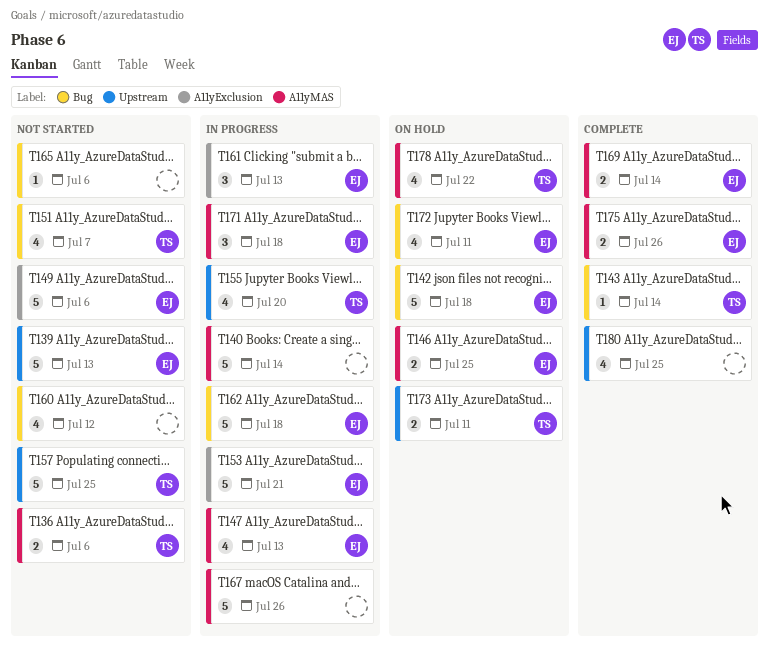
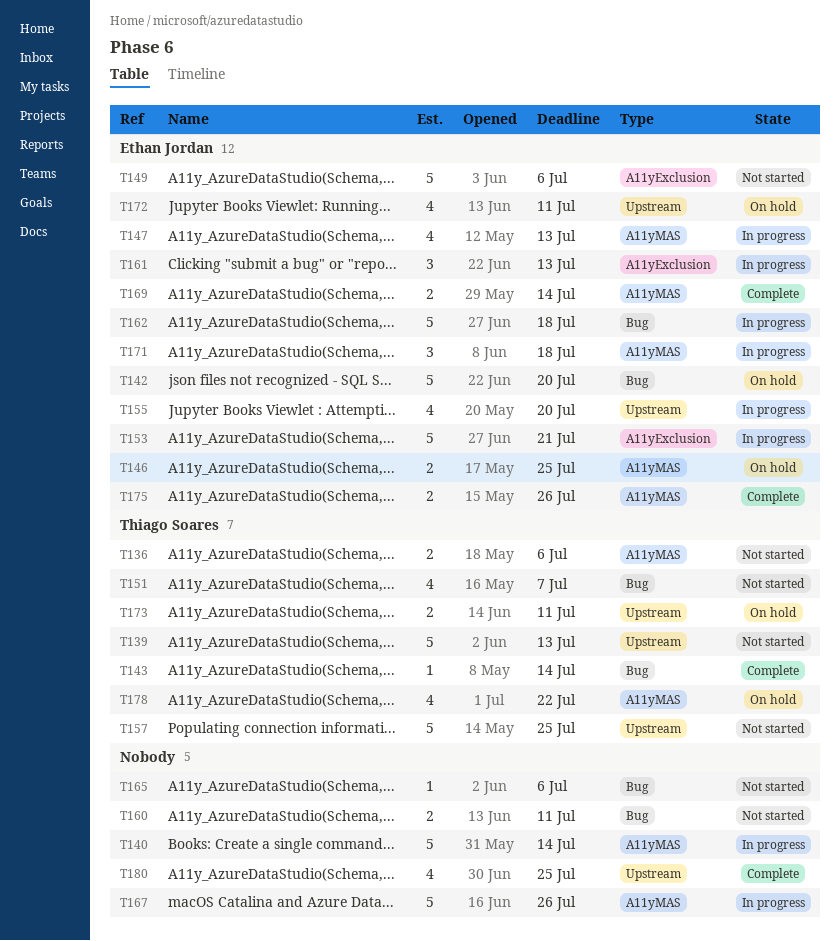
T139, owner: Ethan Jordan -> Thiago Soares
T142, due: Jul 18 -> Jul 20
T155, owner: Thiago Soares -> Ethan Jordan
T160, estimate: 4 -> 2
T160, due: Jul 12 -> Jul 11
T172, label: Bug -> Upstream

